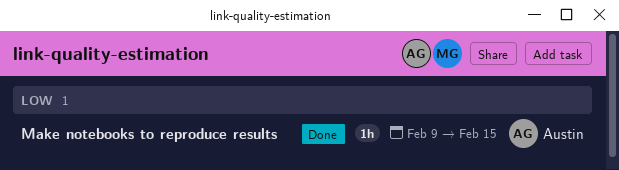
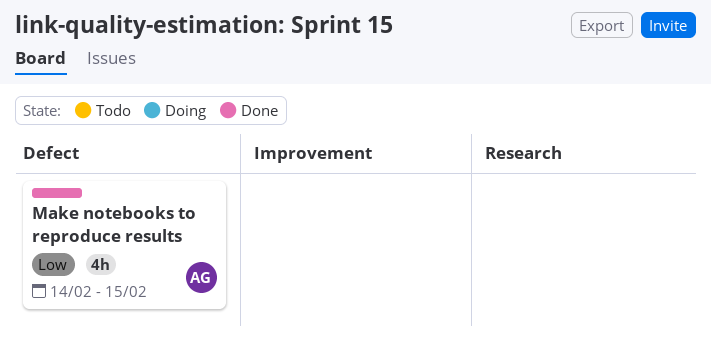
Make notebooks to reproduce results, estimate: 1h -> 4h
Make notebooks to reproduce results, start: Feb 9 -> Feb 14

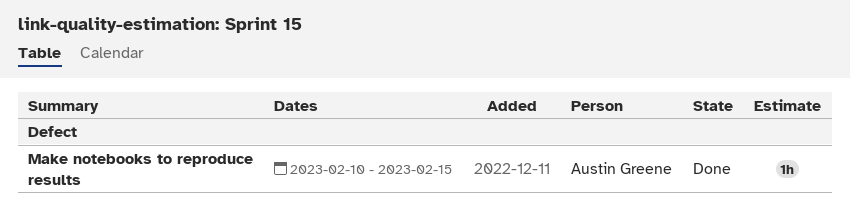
Make notebooks to reproduce results, estimate: 4h -> 1h
Make notebooks to reproduce results, start: Feb 14 -> Feb 10

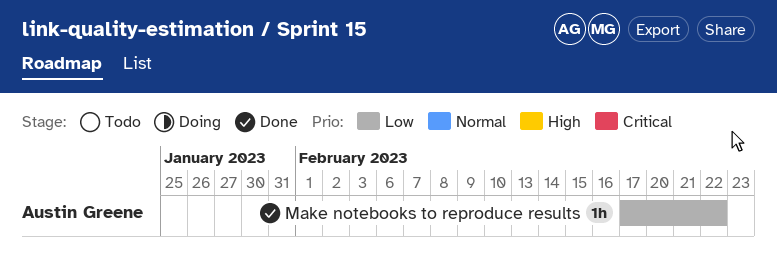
Make notebooks to reproduce results, start: Feb 10 -> Feb 17
Make notebooks to reproduce results, due: Feb 15 -> Feb 22

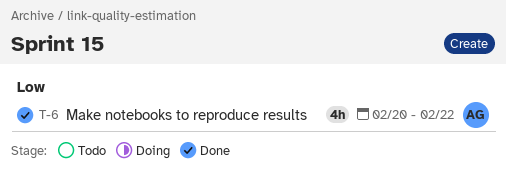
Make notebooks to reproduce results, estimate: 1h -> 4h
Make notebooks to reproduce results, start: Feb 17 -> Feb 20

